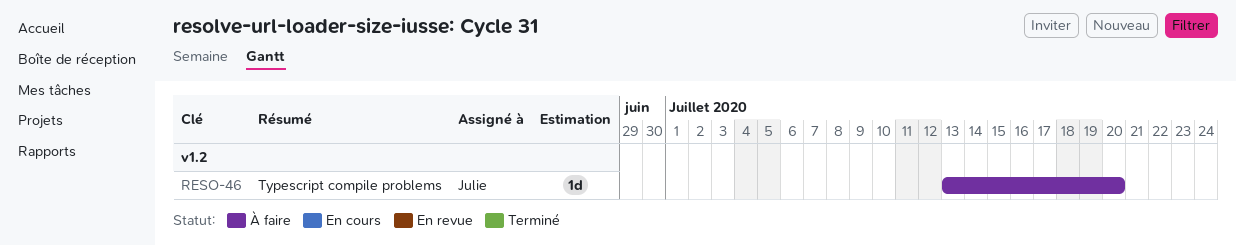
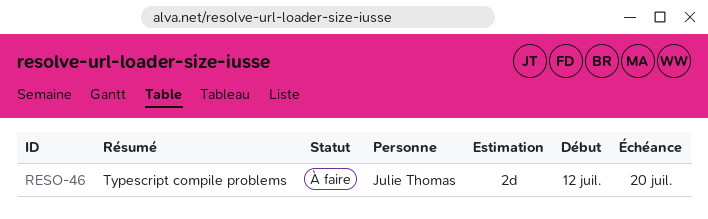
RESO-46, estimate: 1d -> 2d
RESO-46, start: Jul 13 -> Jul 12

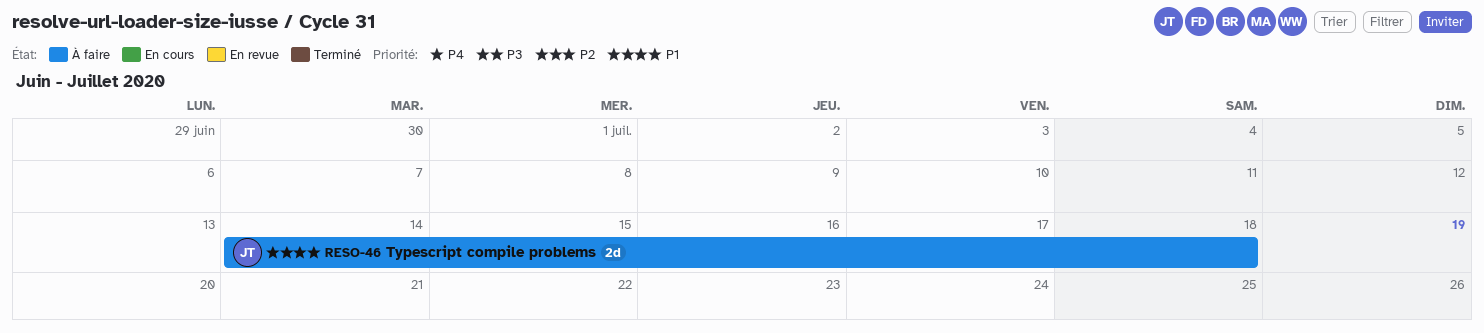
RESO-46, start: Jul 12 -> Jul 14
RESO-46, due: Jul 20 -> Jul 18

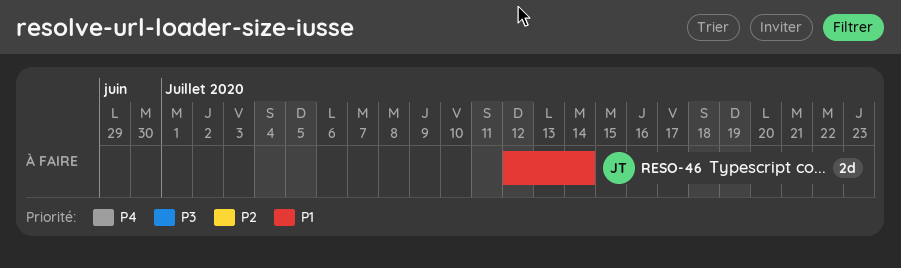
RESO-46, start: Jul 14 -> Jul 12
RESO-46, due: Jul 18 -> Jul 14

